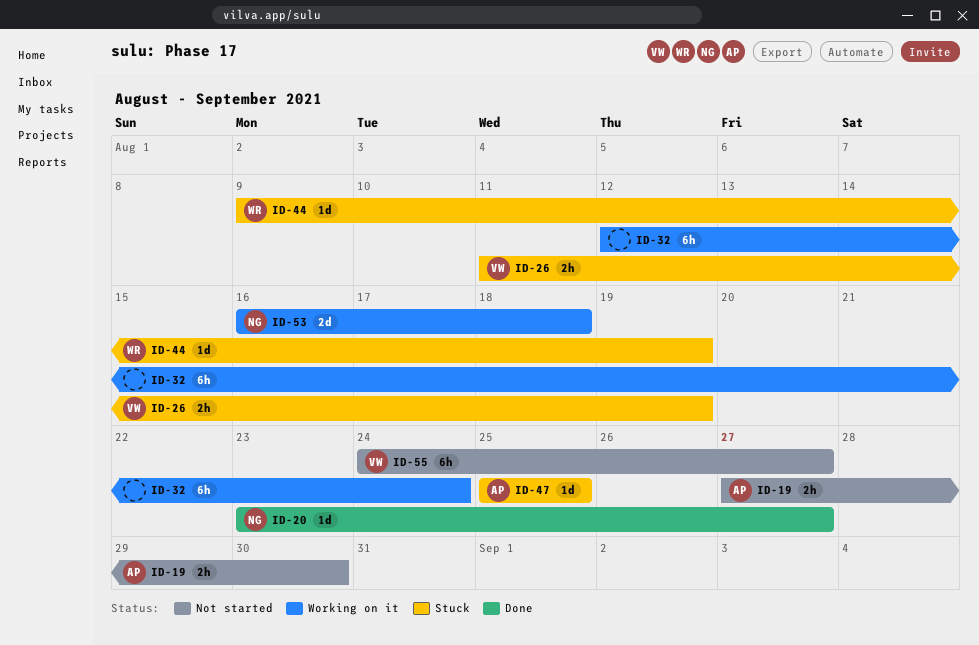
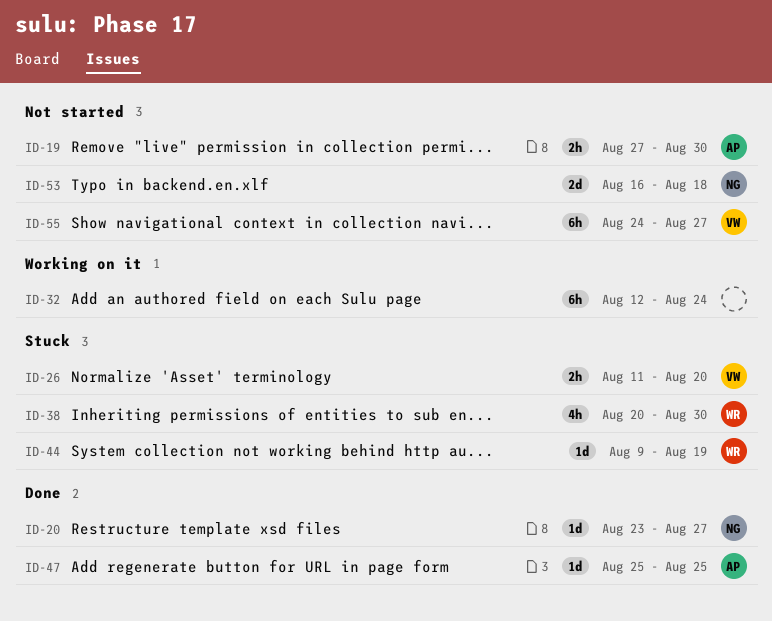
ID-26, due: Aug 19 -> Aug 20
ID-38: none -> present
ID-47, status: Stuck -> Done
ID-53, status: Working on it -> Not started

